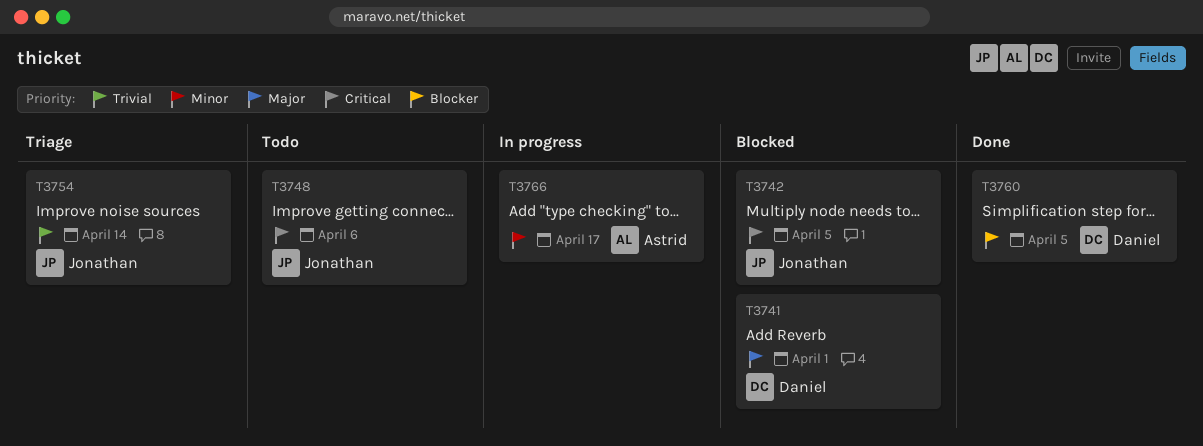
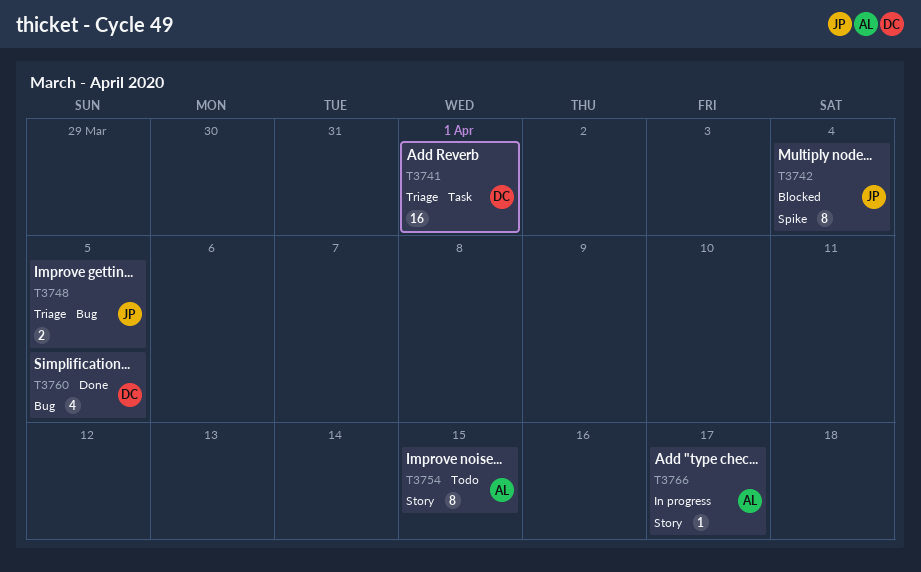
T3741, status: Blocked -> Triage
T3742, due: Apr 5 -> Apr 4
T3748, status: Todo -> Triage
T3748, due: Apr 6 -> Apr 5
T3754, status: Triage -> Todo
T3754, owner: Jonathan -> Astrid
T3754, due: Apr 14 -> Apr 15

